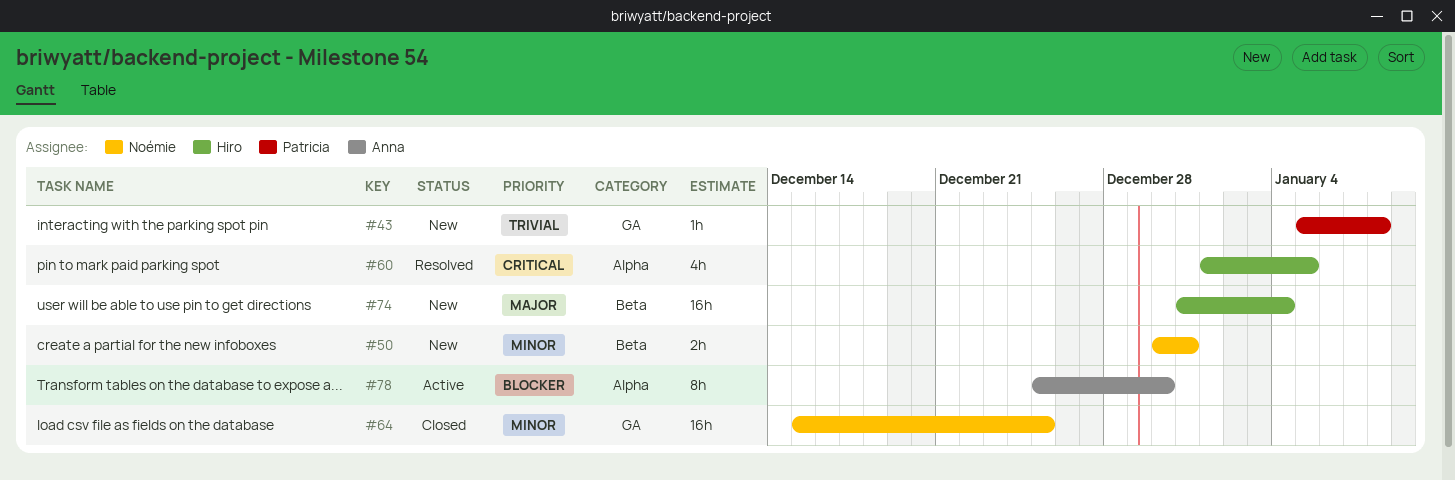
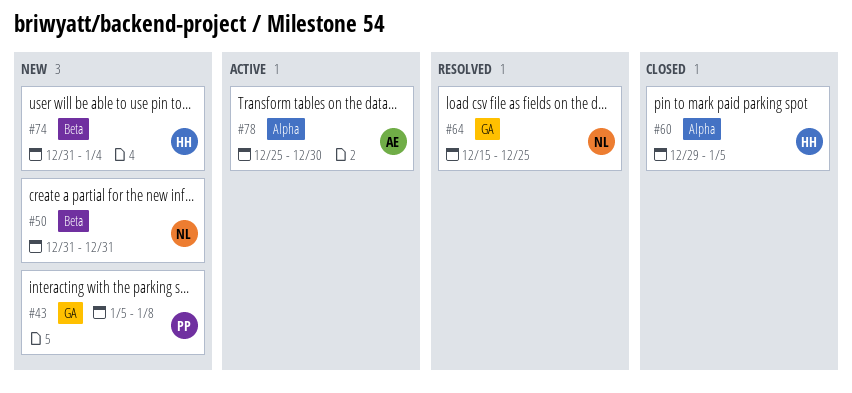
#50, start: Dec 30 -> Dec 31
#60, status: Resolved -> Closed
#60, start: Jan 1 -> Dec 29
#64, status: Closed -> Resolved

